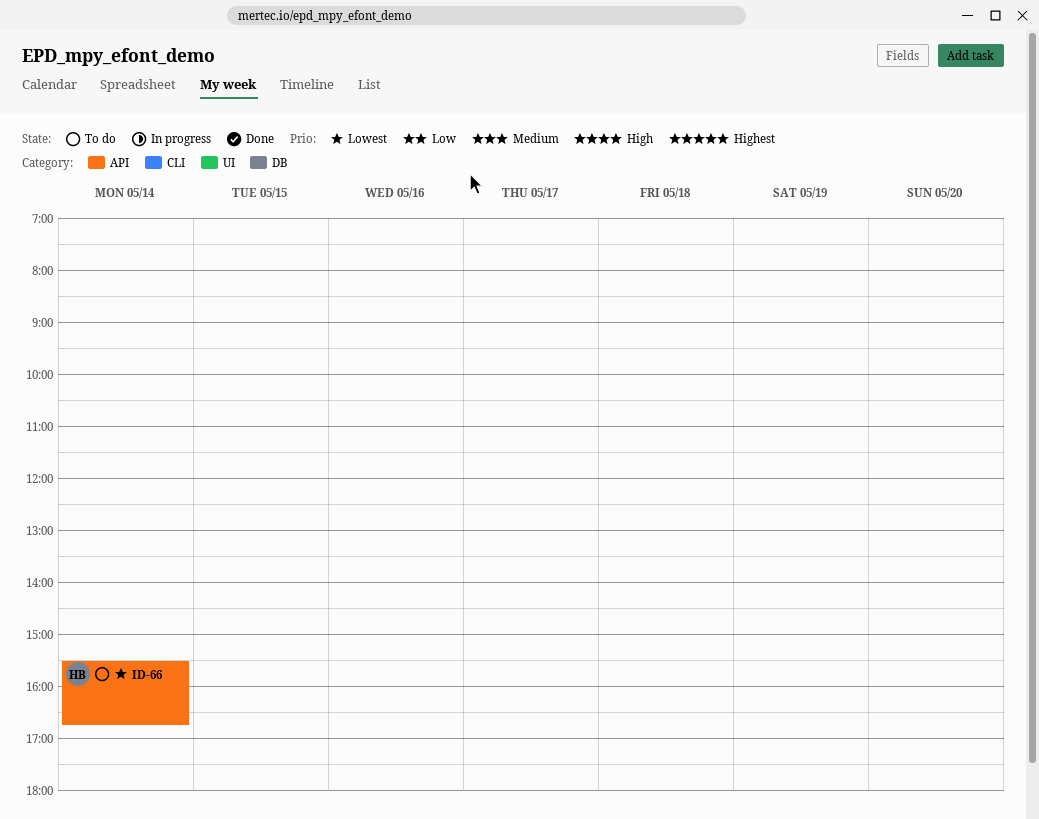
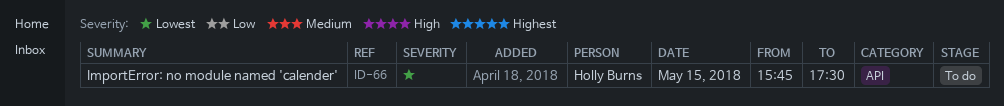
ID-66, day: May 14 -> May 15
ID-66, begins: 15:30 -> 15:45
ID-66, ends: 16:45 -> 17:30

